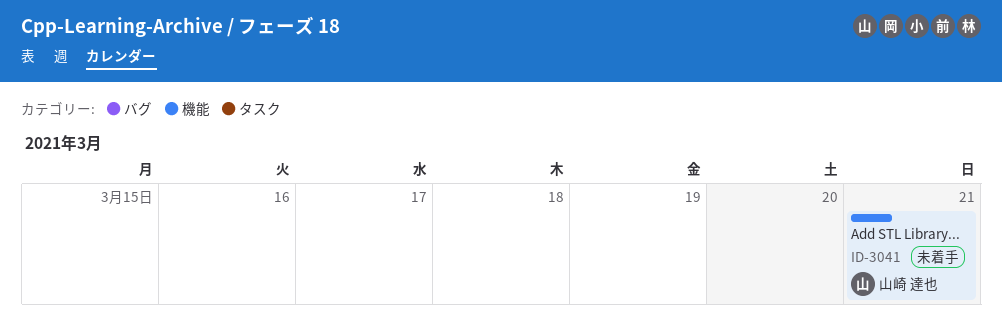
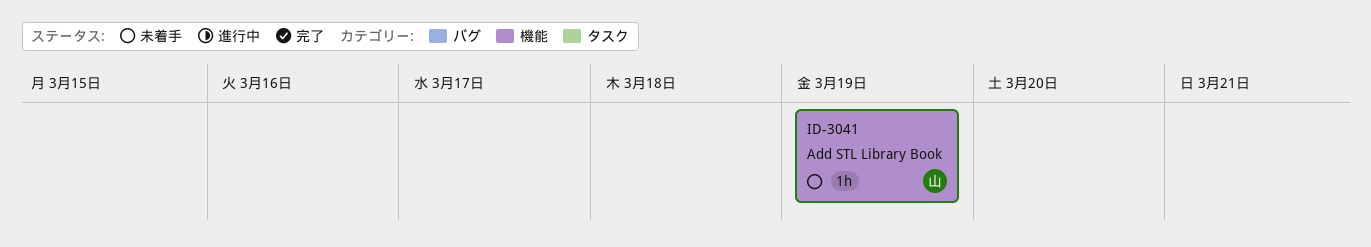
ID-3041, due: Mar 21 -> Mar 19

